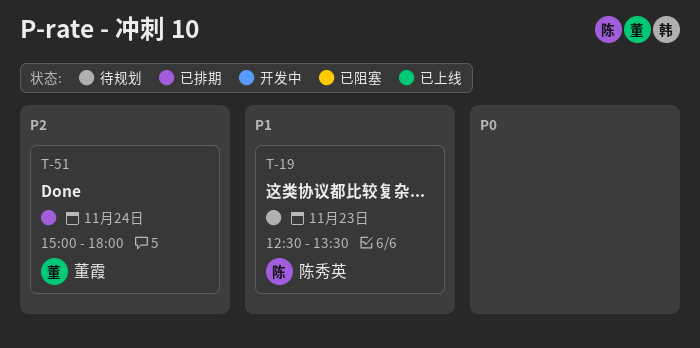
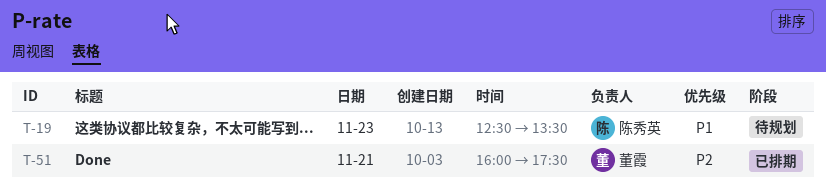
T-51, day: Nov 24 -> Nov 21
T-51, begins: 15:00 -> 16:00
T-51, ends: 18:00 -> 17:30

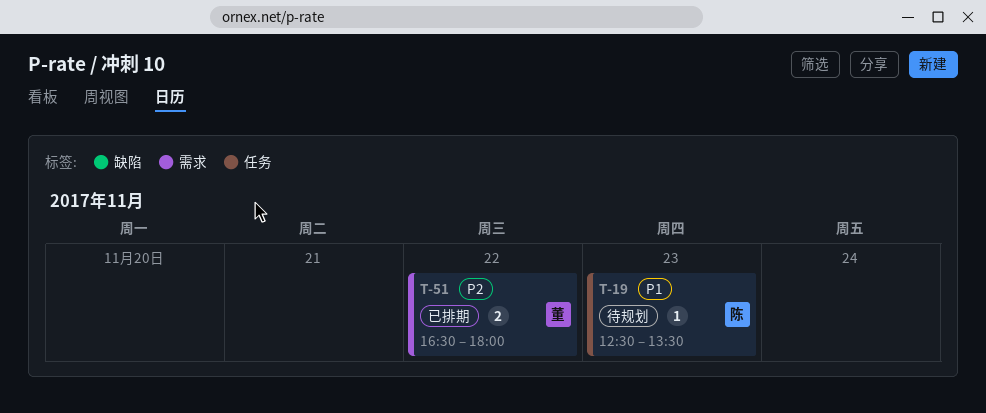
T-51, day: Nov 21 -> Nov 22
T-51, begins: 16:00 -> 16:30
T-51, ends: 17:30 -> 18:00

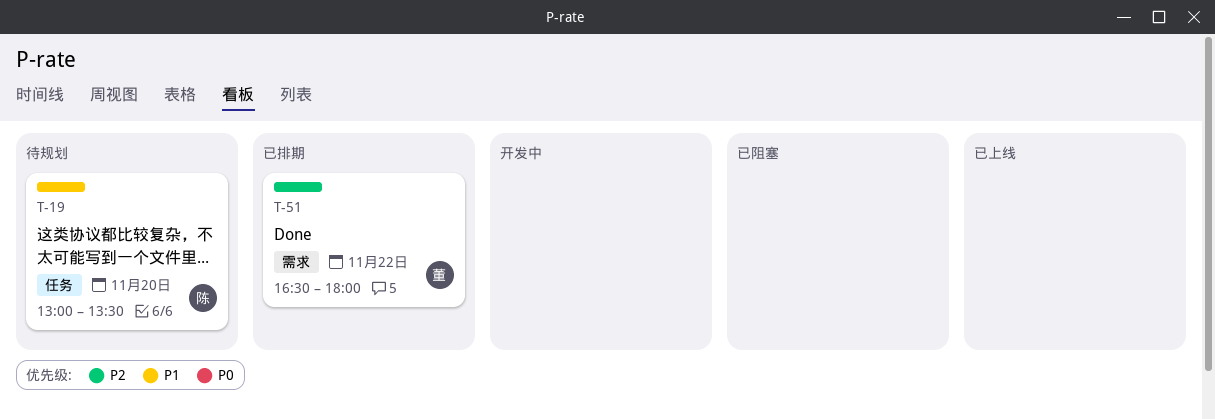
T-19, day: Nov 23 -> Nov 20
T-19, begins: 12:30 -> 13:00

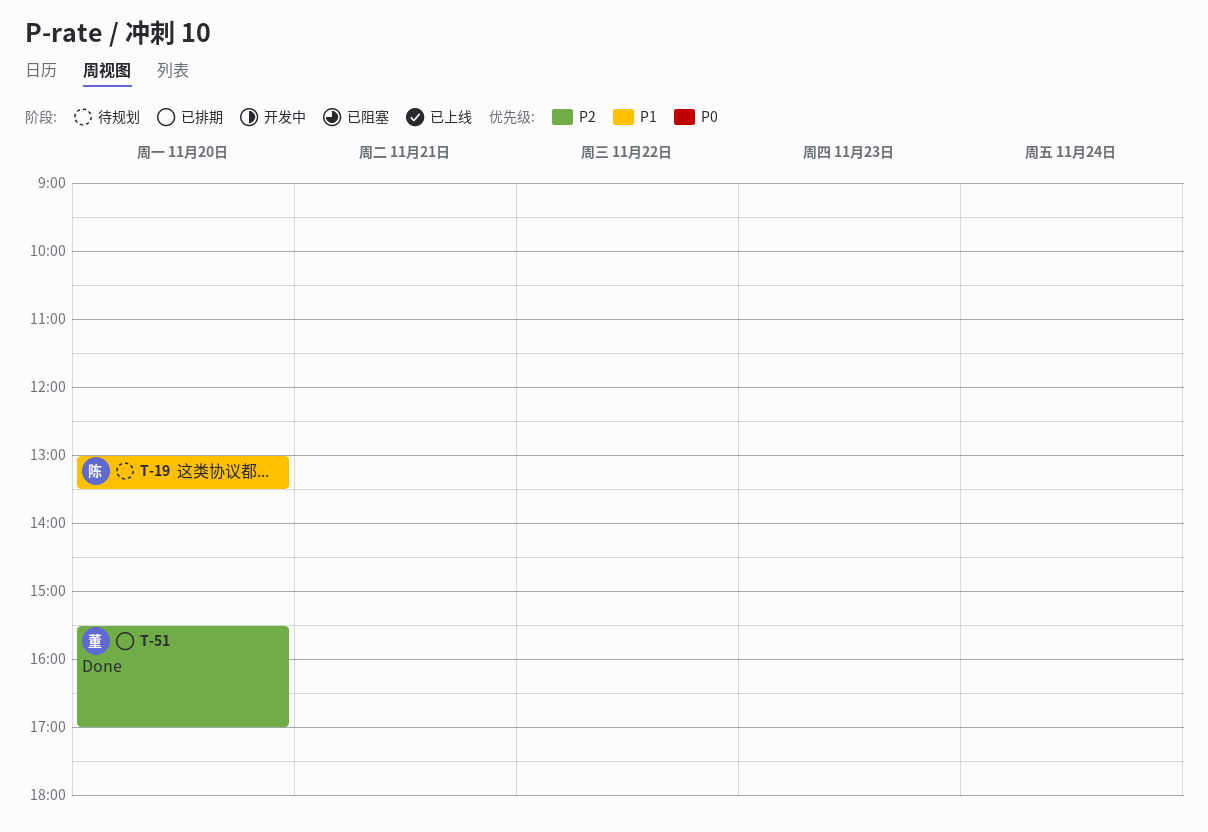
T-51, day: Nov 22 -> Nov 20
T-51, begins: 16:30 -> 15:30
T-51, ends: 18:00 -> 17:00

